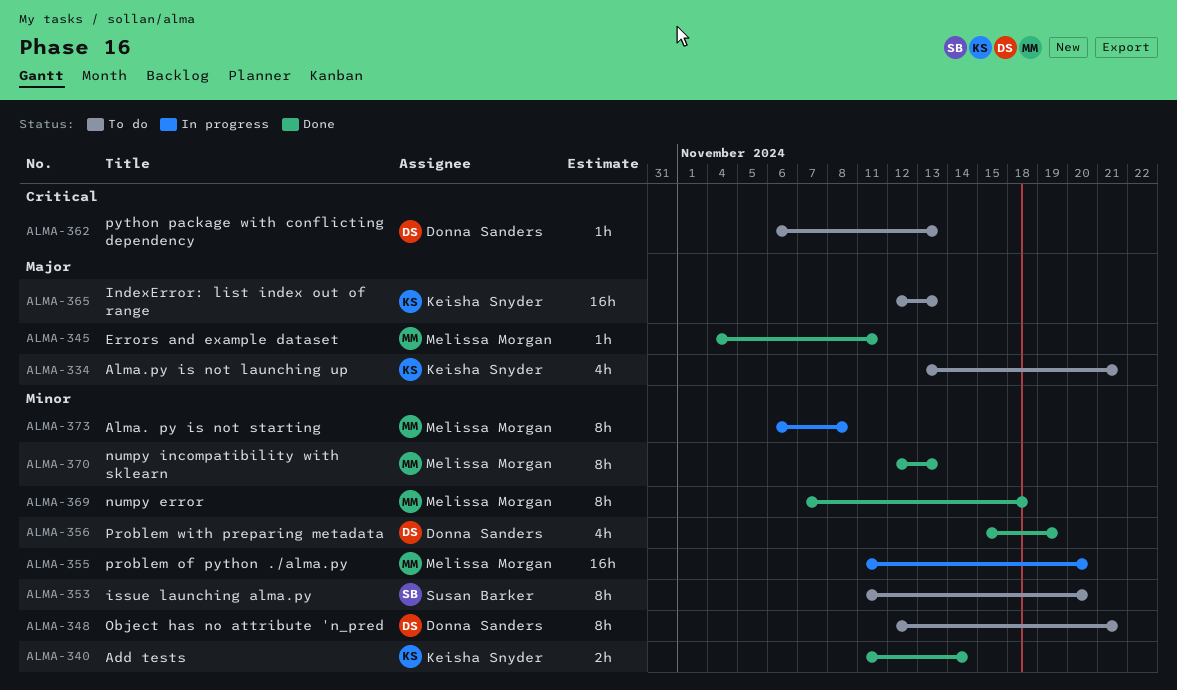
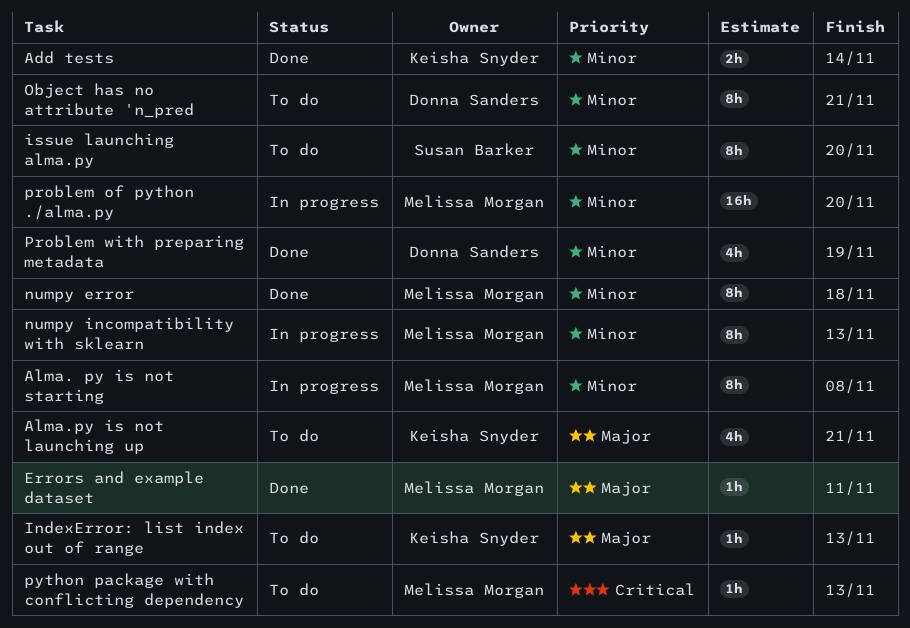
IndexError: list index out of range, estimate: 16h -> 1h
numpy incompatibility with sklearn, status: Done -> In progress
python package with conflicting dependency, owner: Donna Sanders -> Melissa Morgan

